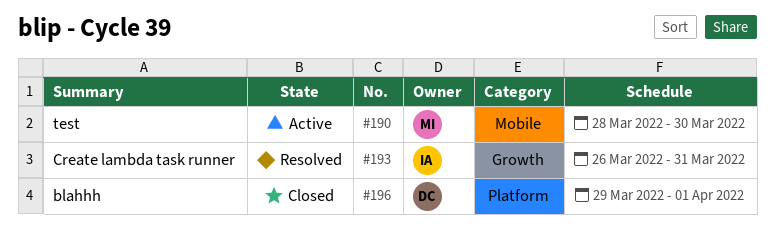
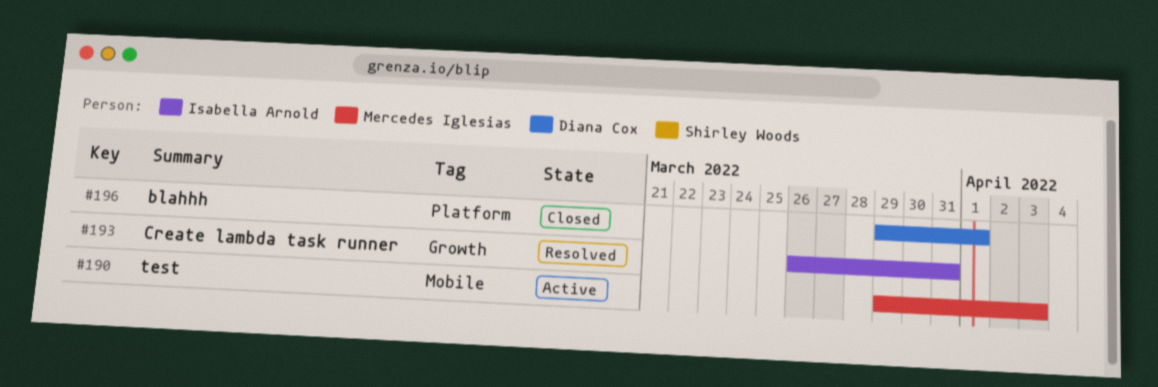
#190, start: Mar 28 -> Mar 29
#190, due: Mar 30 -> Apr 3

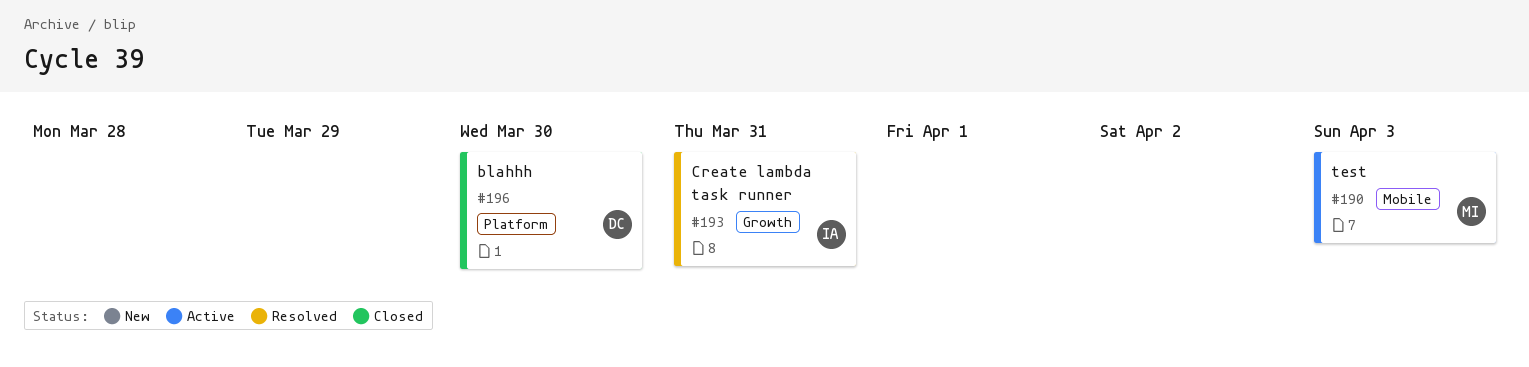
#196, due: Apr 1 -> Mar 30

